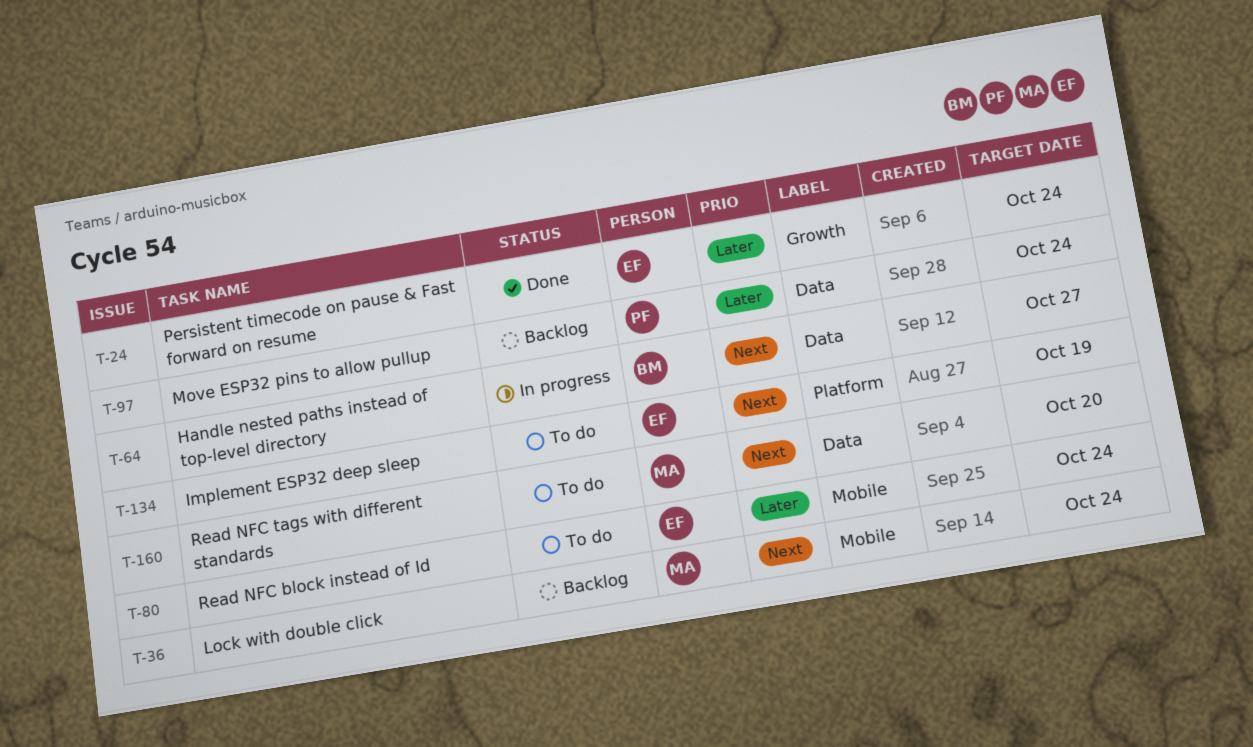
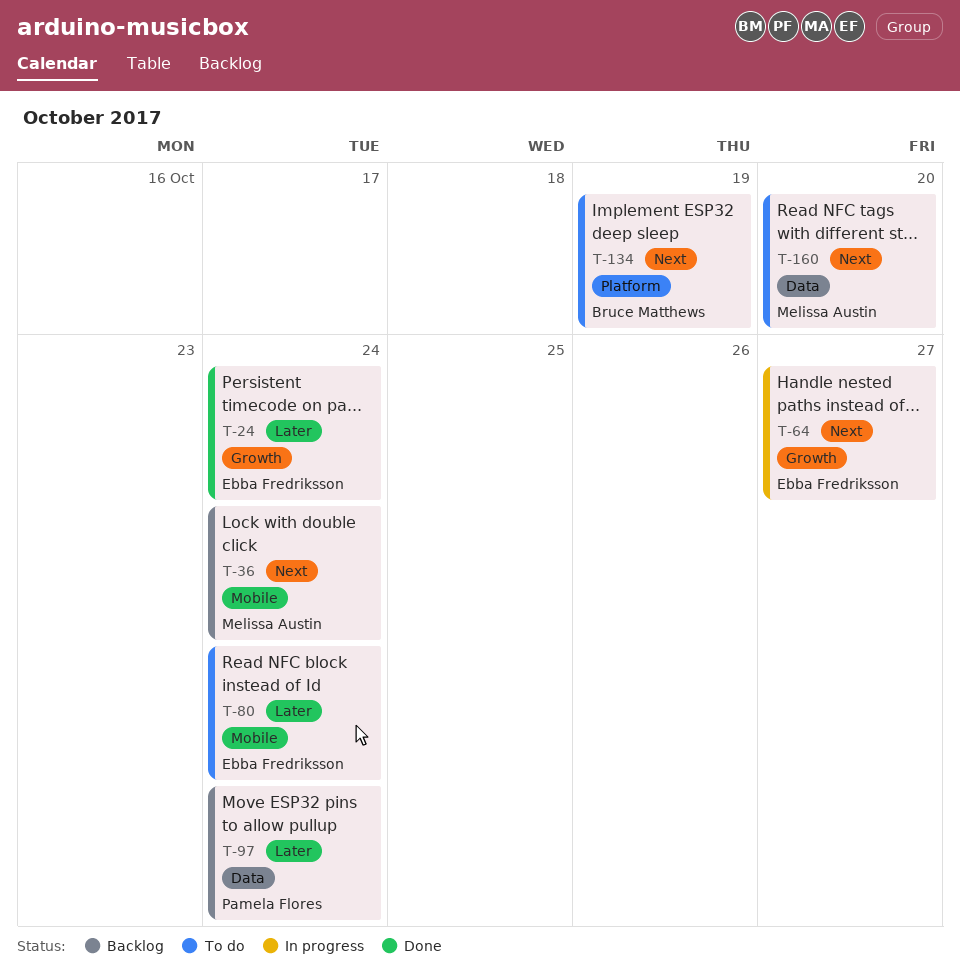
T-64, owner: Bruce Matthews -> Ebba Fredriksson
T-64, label: Data -> Growth
T-134, owner: Ebba Fredriksson -> Bruce Matthews

